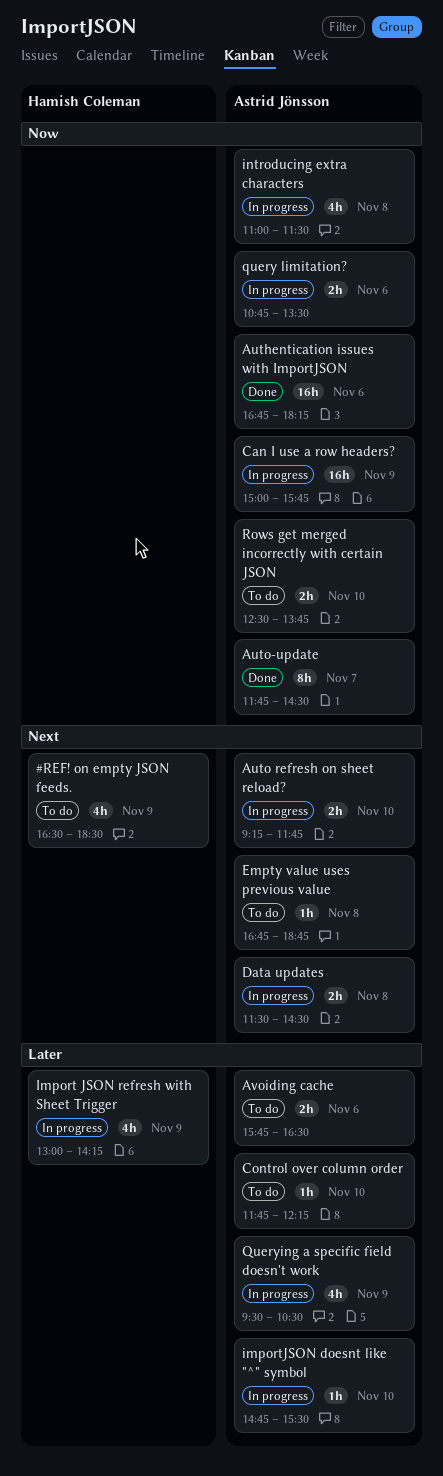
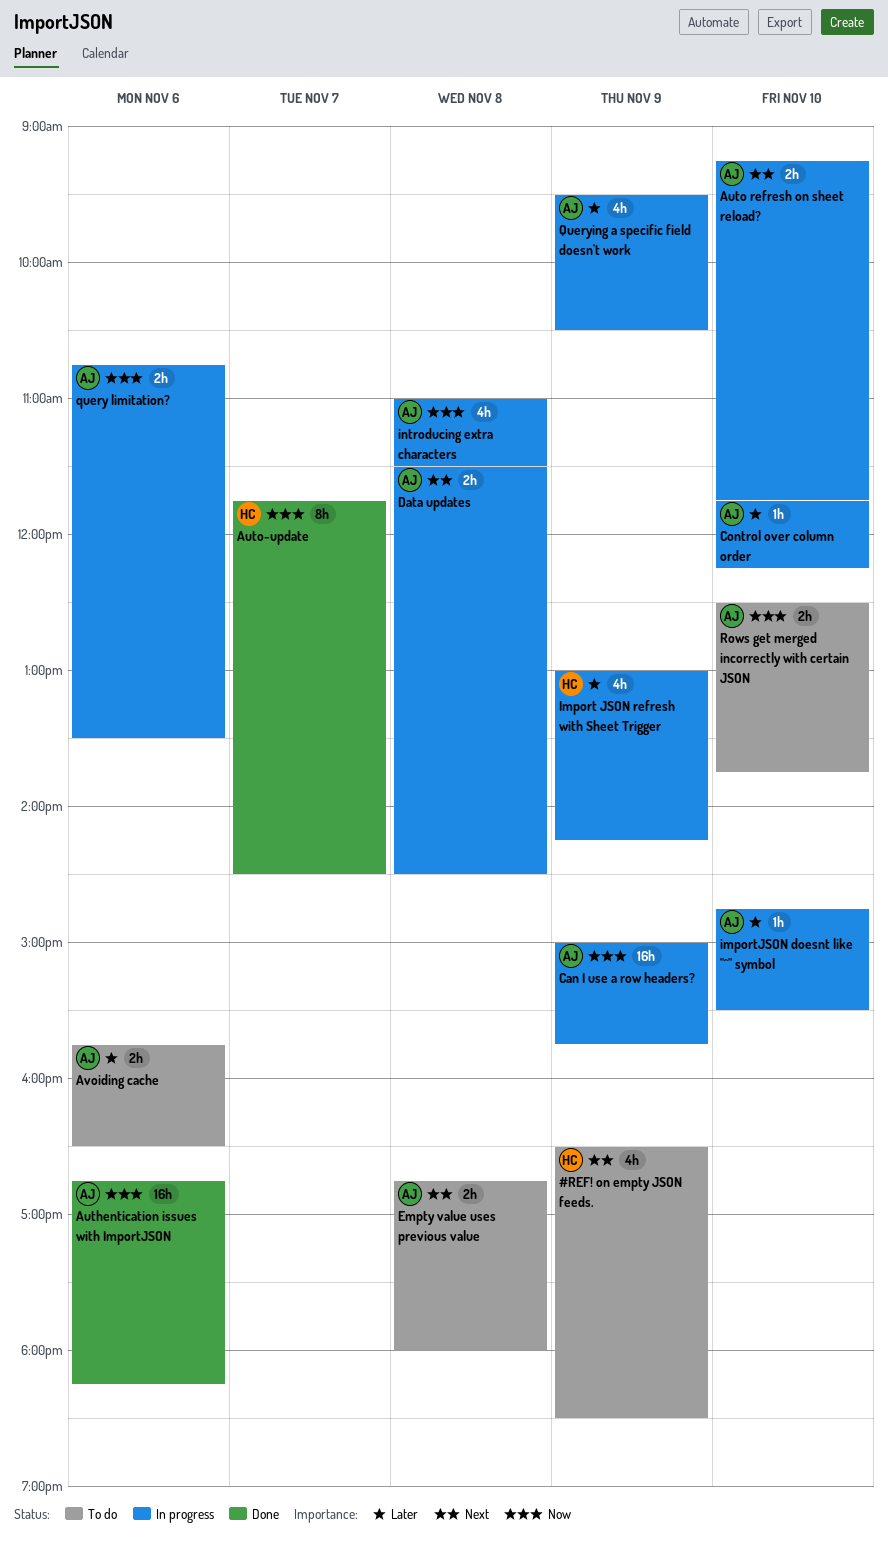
Auto-update, owner: Astrid Jönsson -> Hamish Coleman
Control over column order, status: To do -> In progress
Empty value uses previous value, estimate: 1h -> 2h
Empty value uses previous value, ends: 18:45 -> 18:00

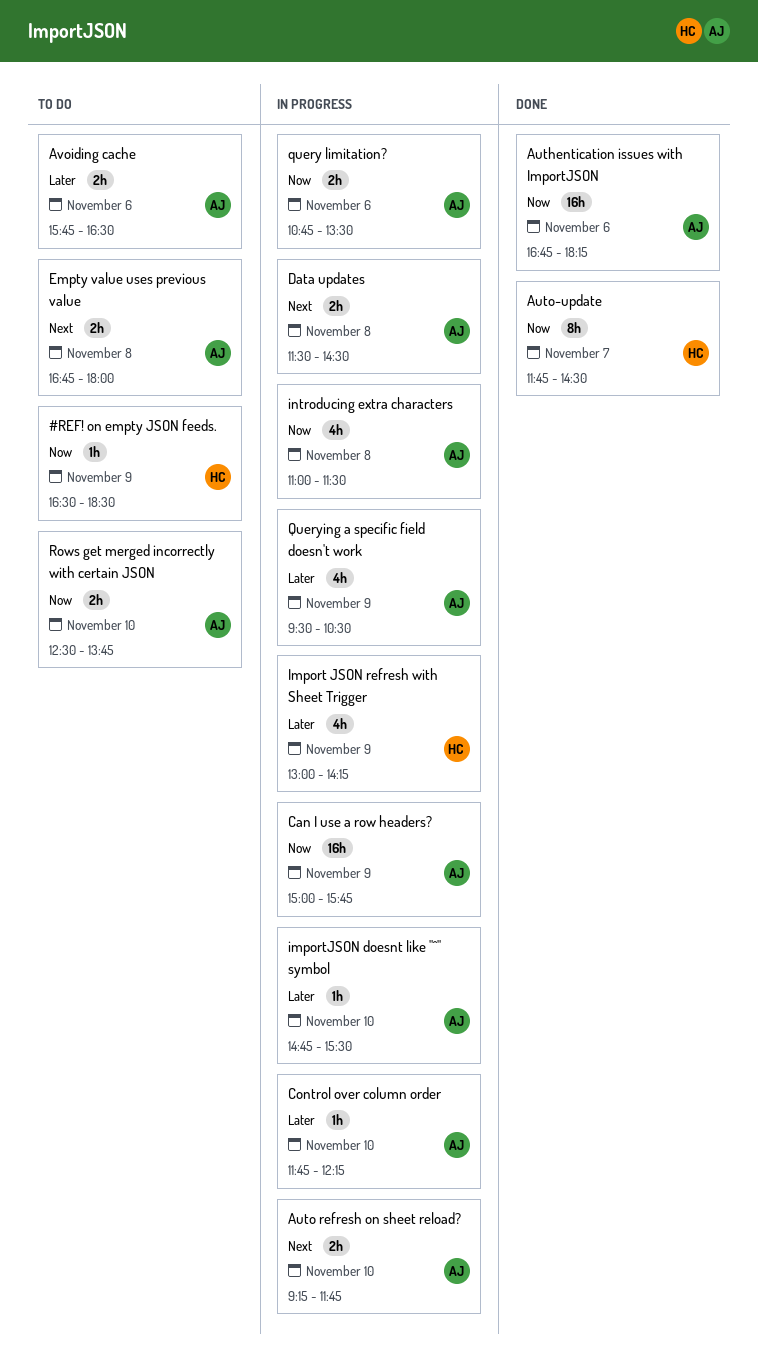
#REF! on empty JSON feeds., priority: Next -> Now
#REF! on empty JSON feeds., estimate: 4h -> 1h

